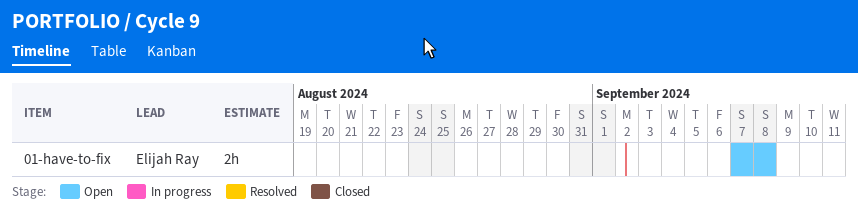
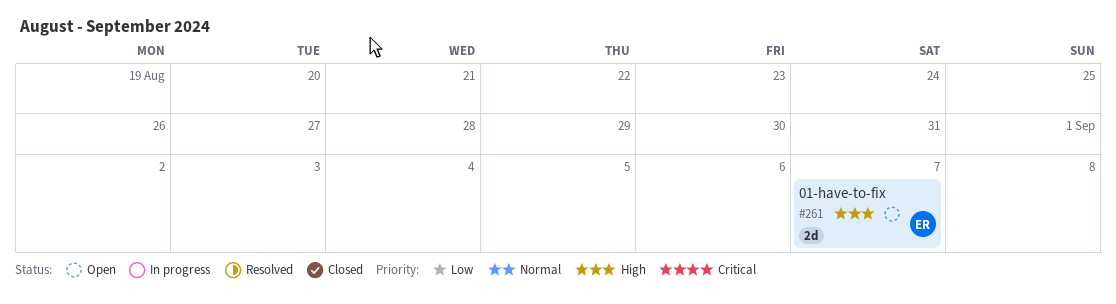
01-have-to-fix, estimate: 2h -> 2d
01-have-to-fix, due: Sep 8 -> Sep 7

